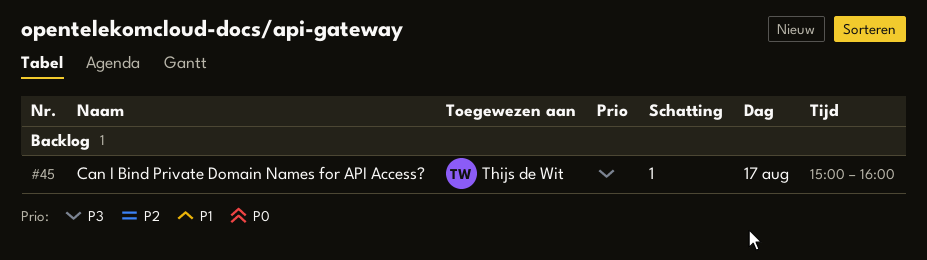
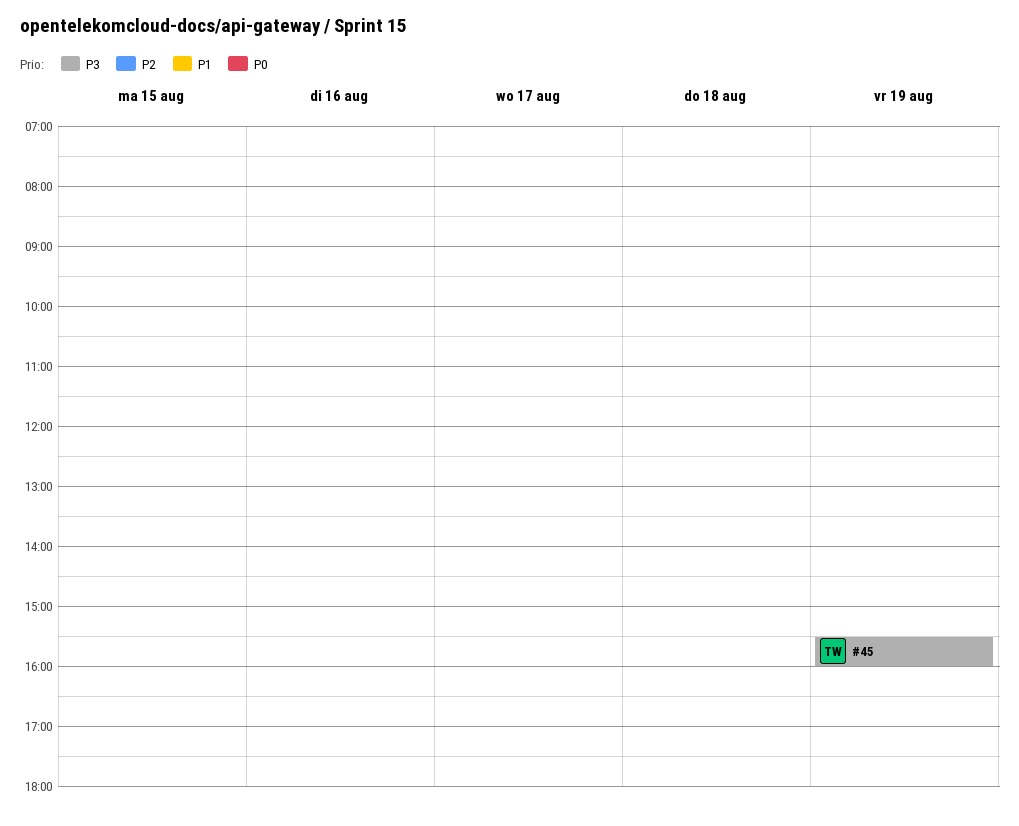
#45, day: Aug 17 -> Aug 19
#45, begins: 15:00 -> 15:30

